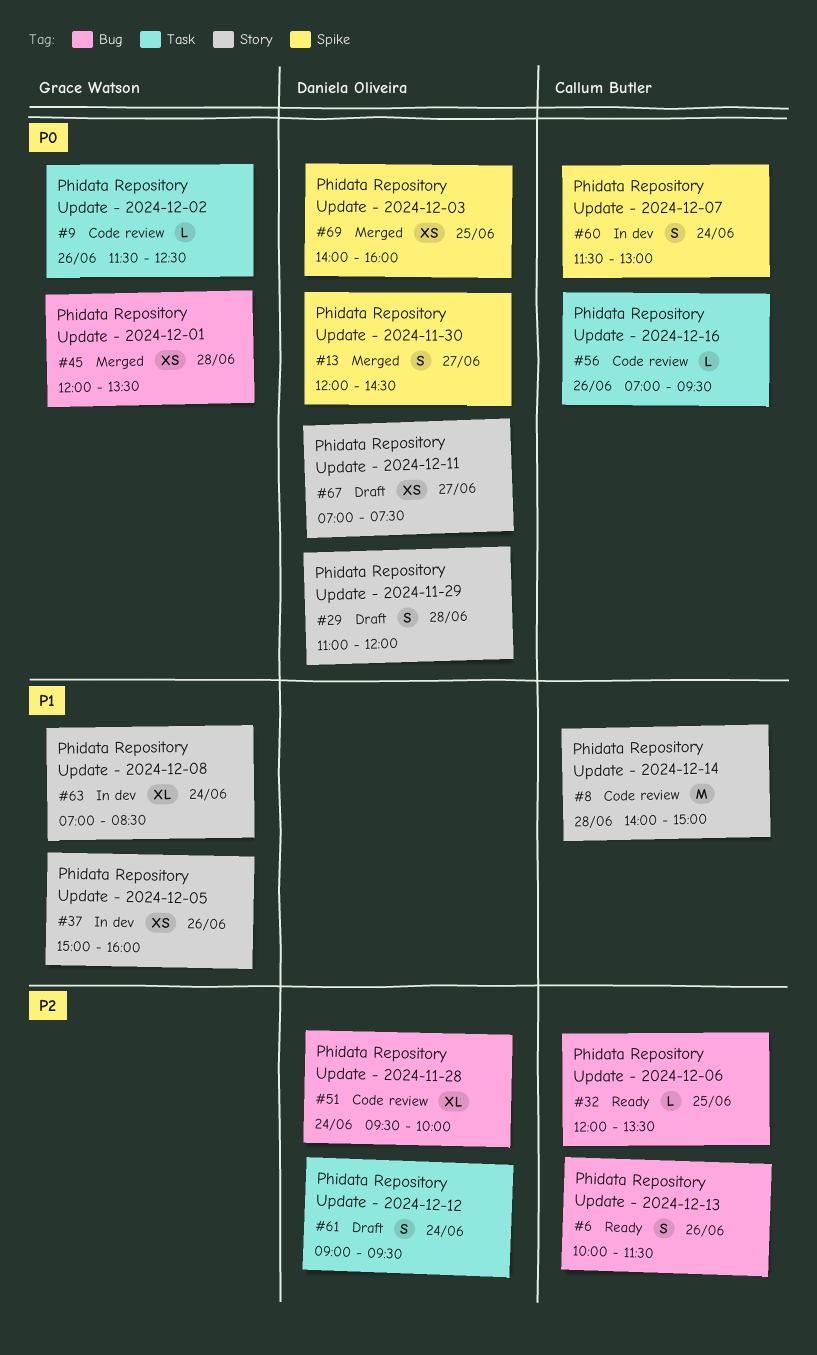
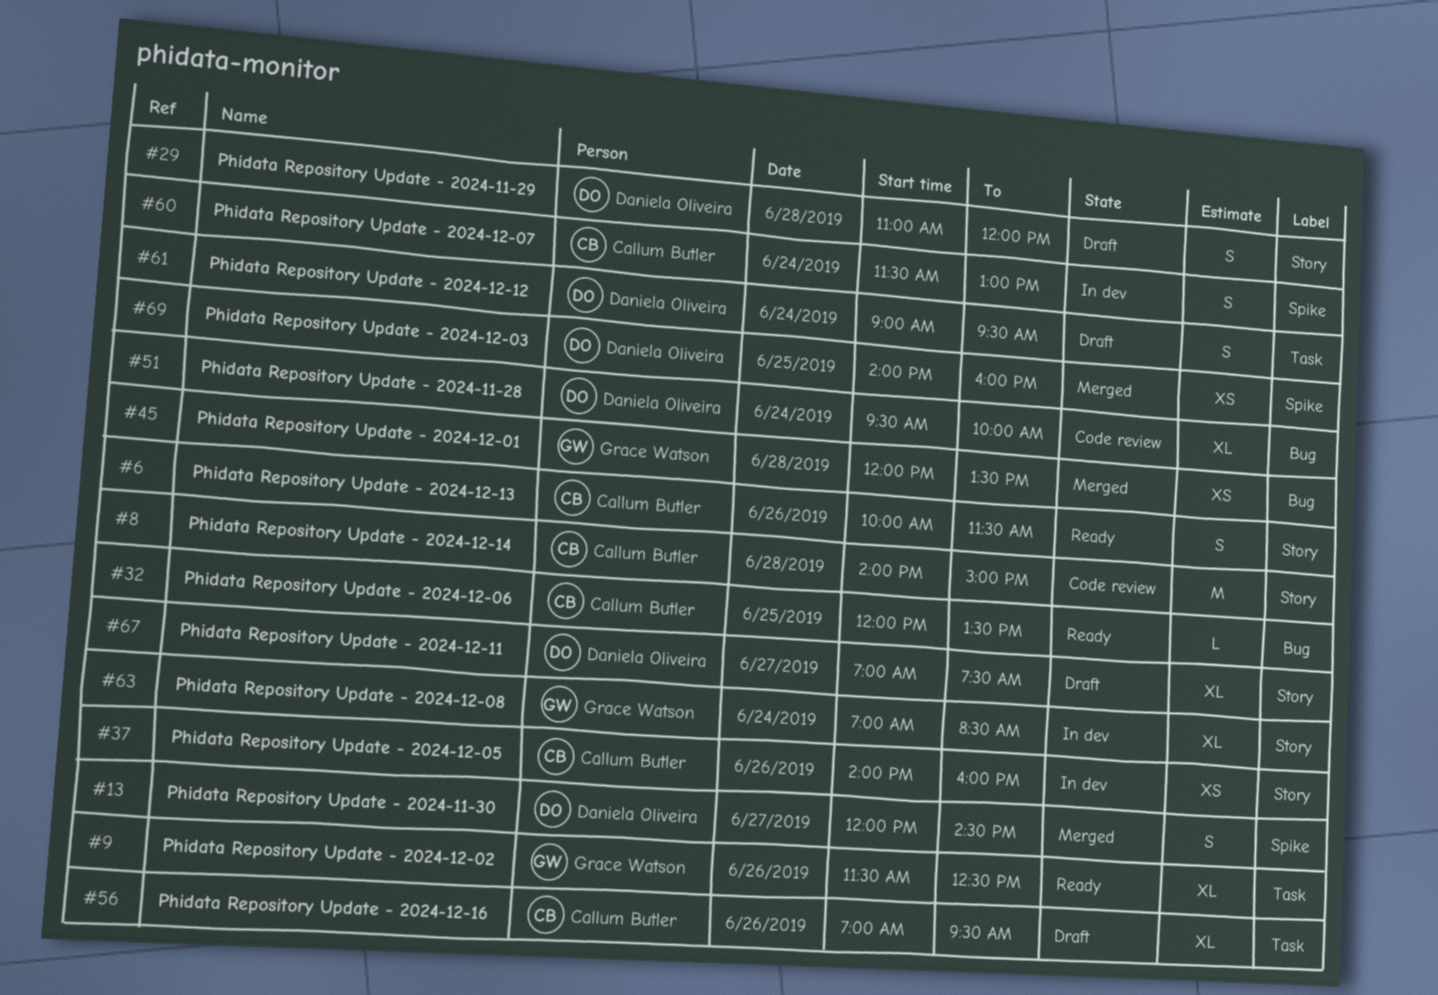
#6, label: Bug -> Story
#9, status: Code review -> Ready
#9, estimate: L -> XL
#37, owner: Grace Watson -> Callum Butler
#37, begins: 15:00 -> 14:00
#56, status: Code review -> Draft
#56, estimate: L -> XL
#67, estimate: XS -> XL

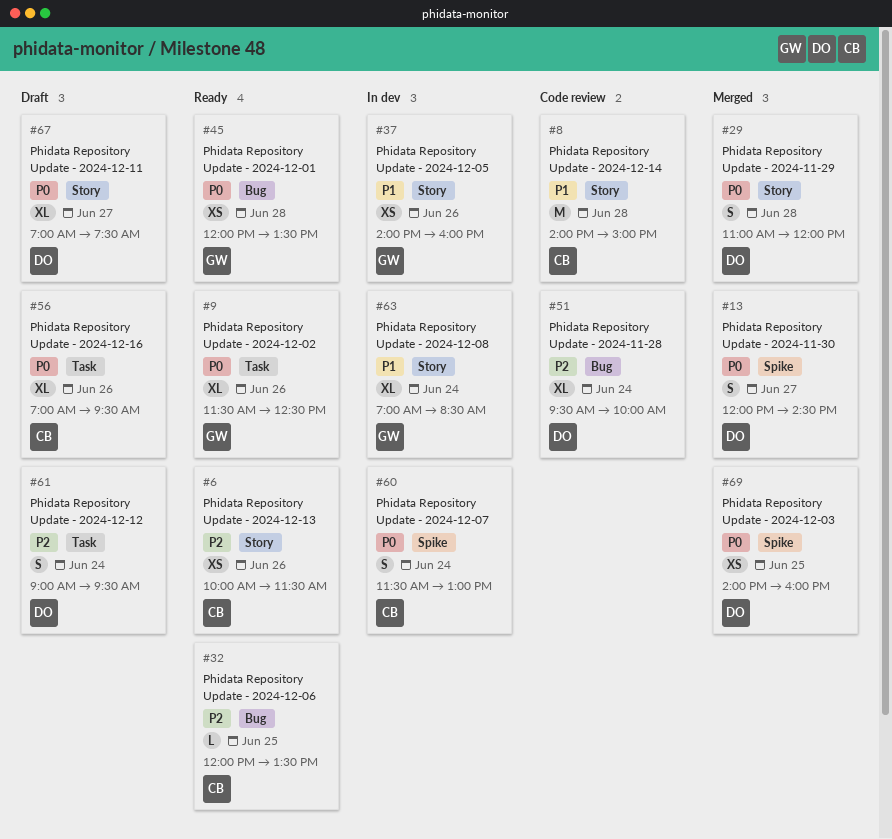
#6, estimate: S -> XS
#29, status: Draft -> Merged
#37, owner: Callum Butler -> Grace Watson
#45, status: Merged -> Ready

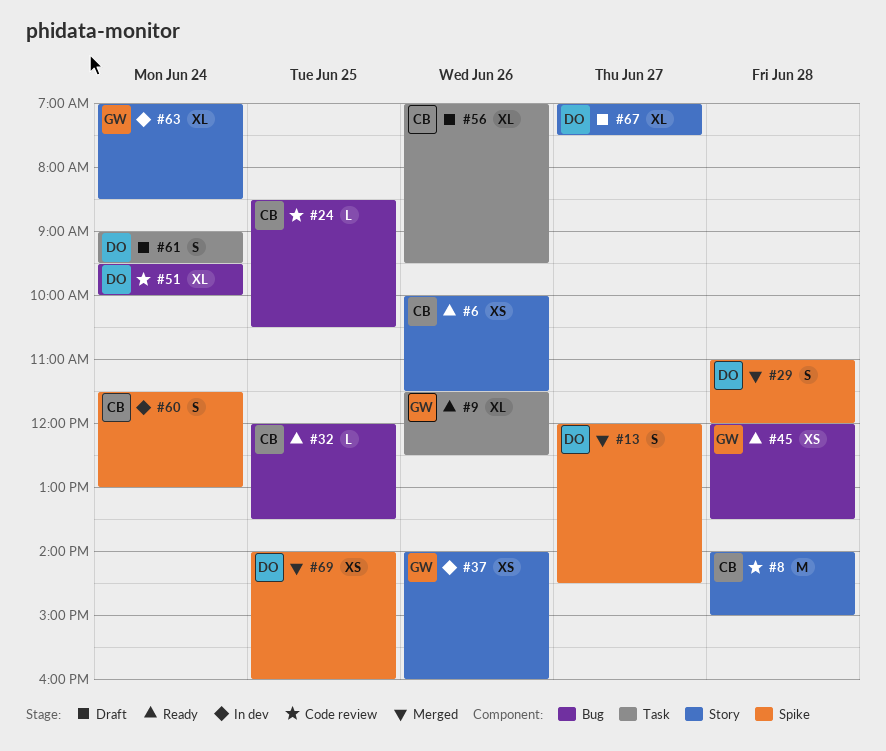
#24: none -> present
#29, label: Story -> Spike

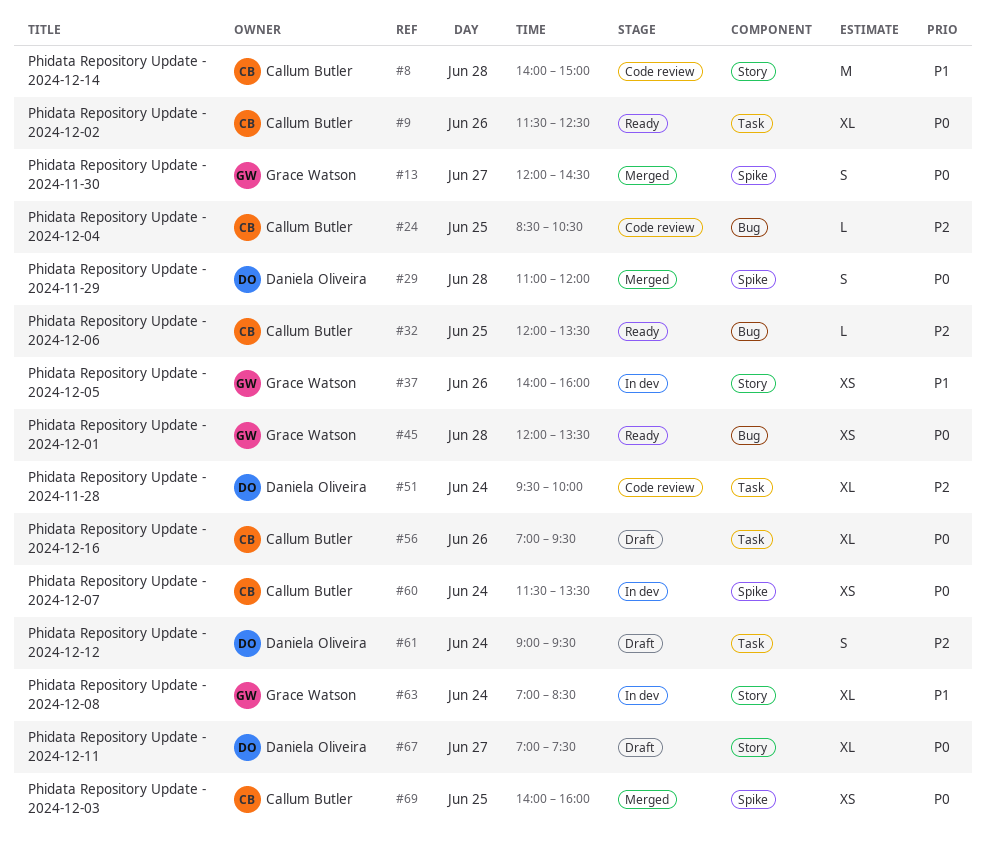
#6: present -> none
#9, owner: Grace Watson -> Callum Butler
#13, owner: Daniela Oliveira -> Grace Watson
#51, label: Bug -> Task
#60, estimate: S -> XS
#60, ends: 13:00 -> 13:30
#69, owner: Daniela Oliveira -> Callum Butler

